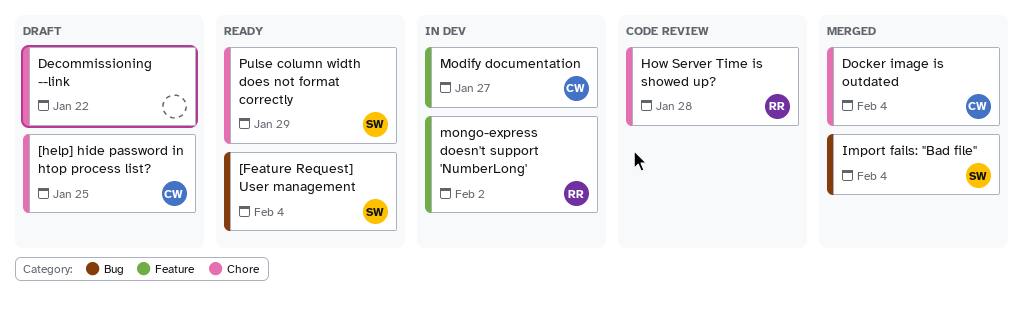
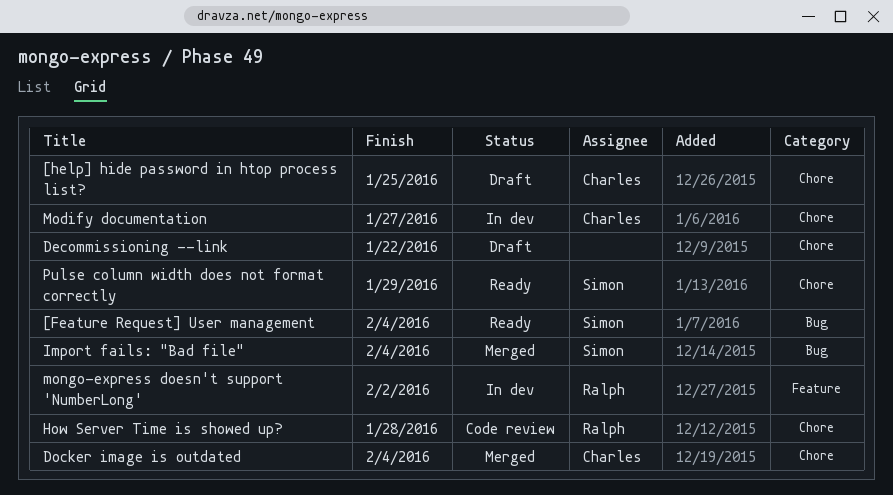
Modify documentation, label: Feature -> Chore

